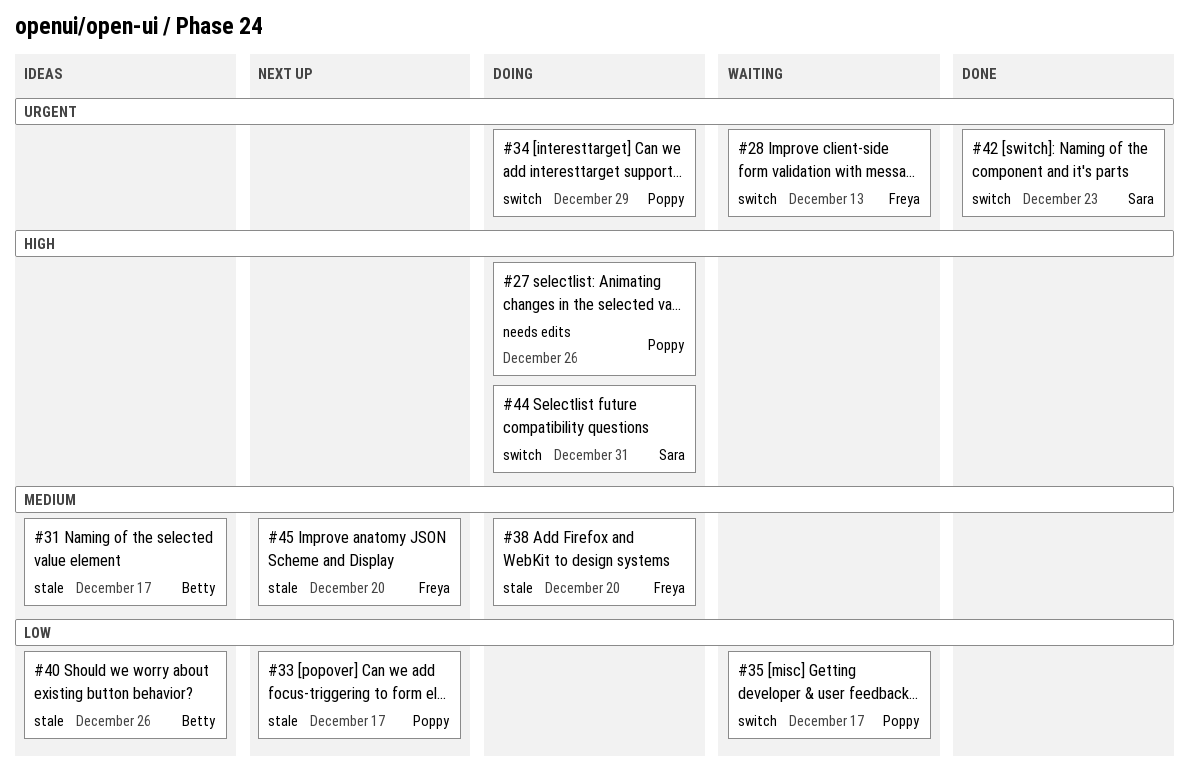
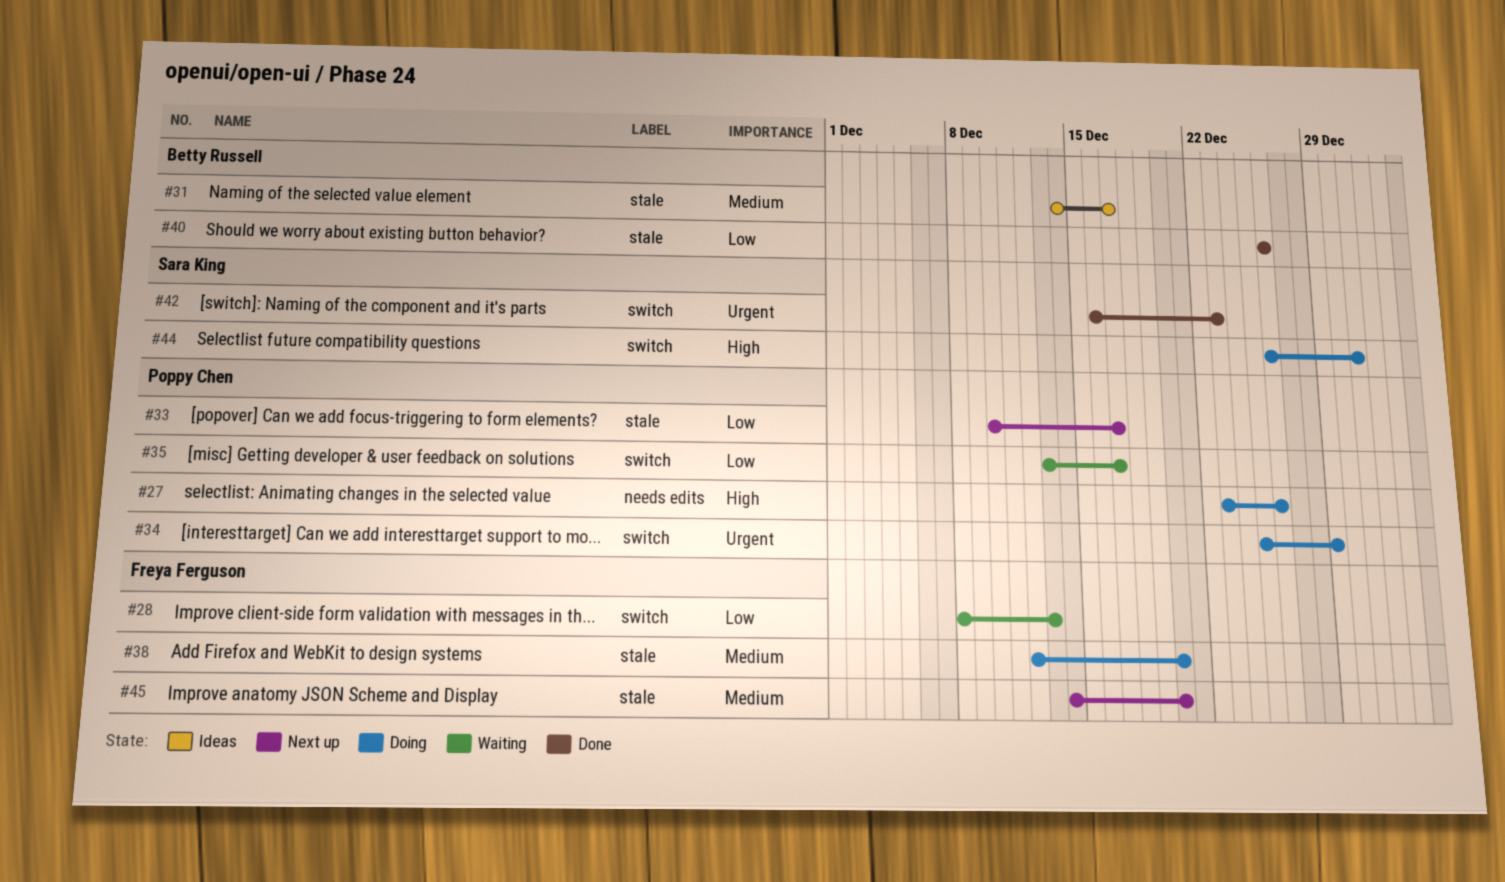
#28, priority: Urgent -> Low
#40, status: Ideas -> Done

